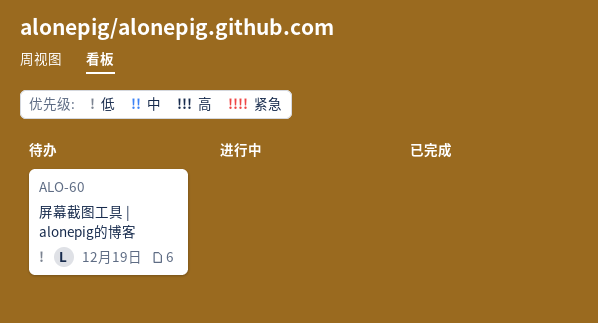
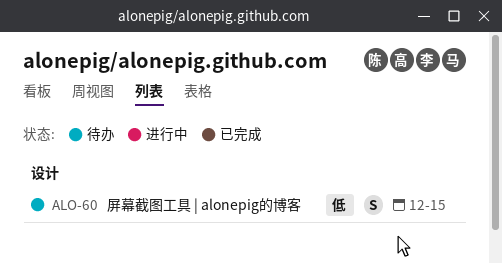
ALO-60, estimate: L -> S
ALO-60, due: Dec 19 -> Dec 15

